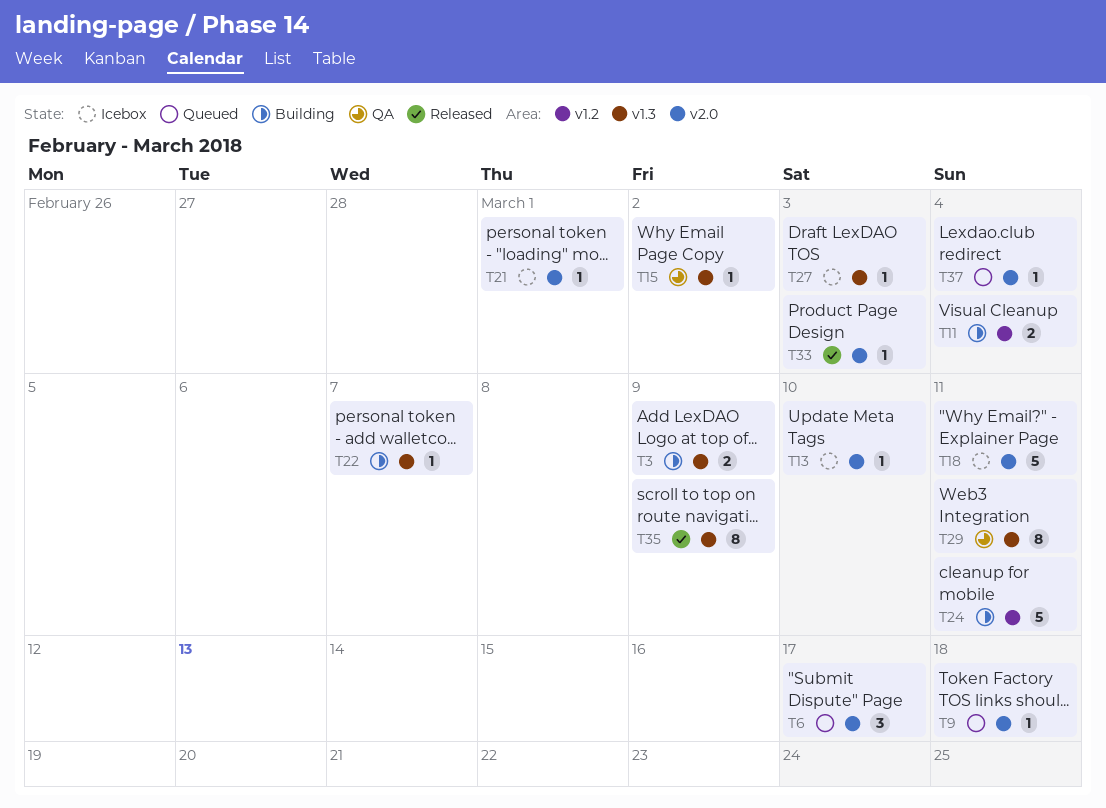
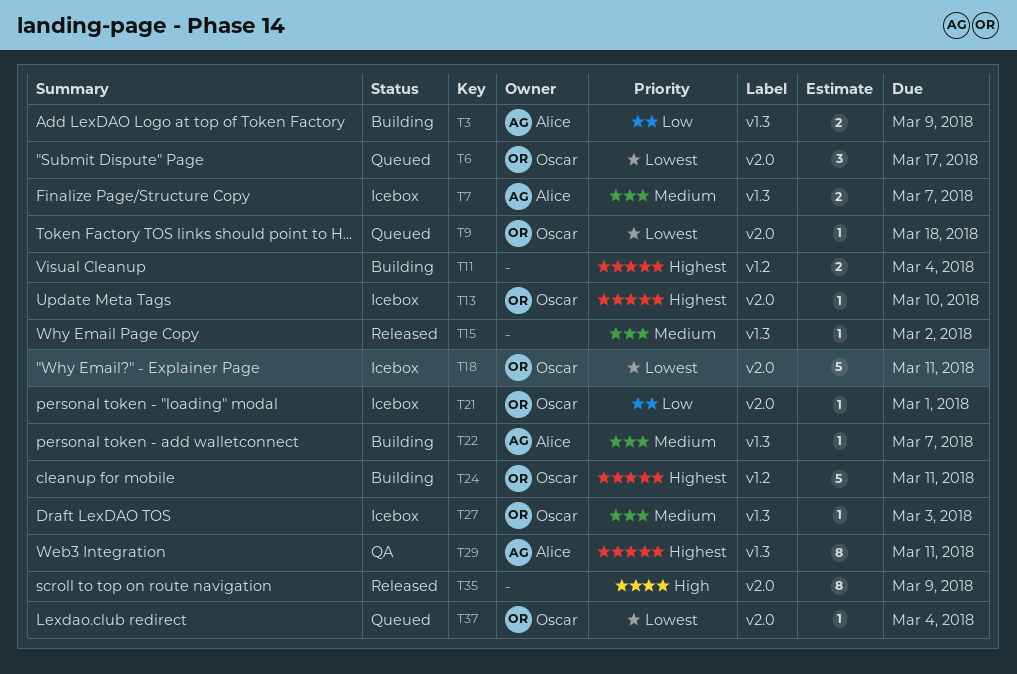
T7: none -> present
T15, status: QA -> Released
T33: present -> none
T35, label: v1.3 -> v2.0

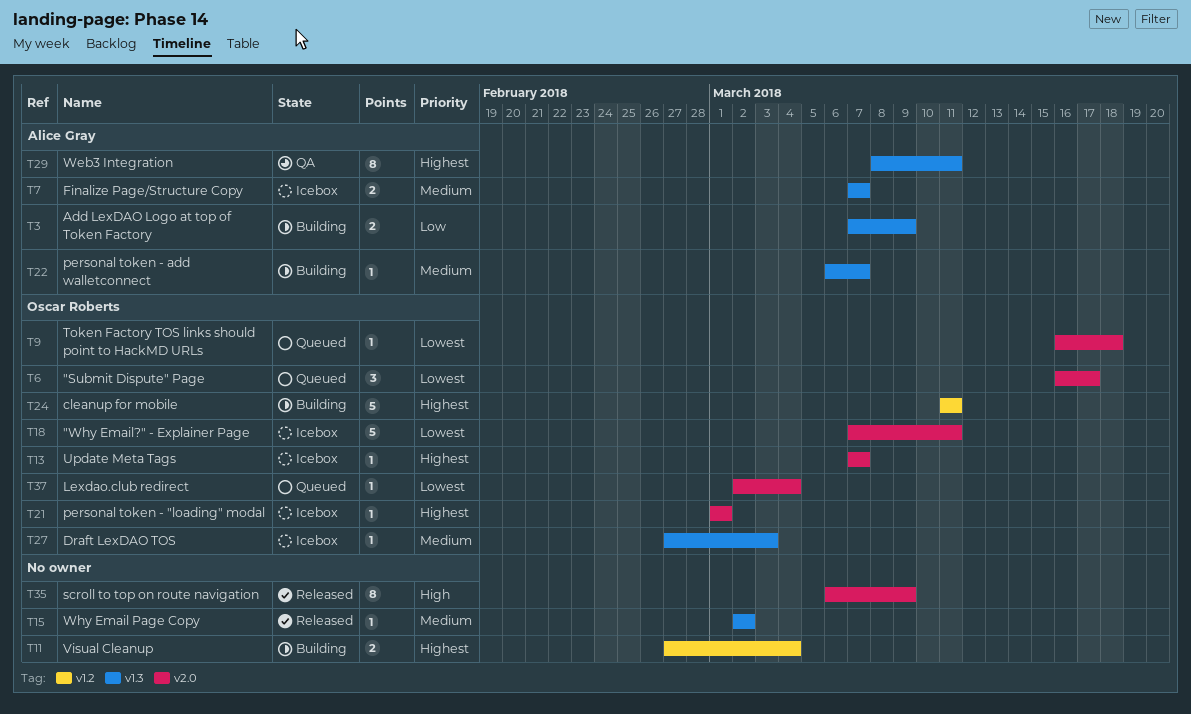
T13, due: Mar 10 -> Mar 7
T21, priority: Low -> Highest

